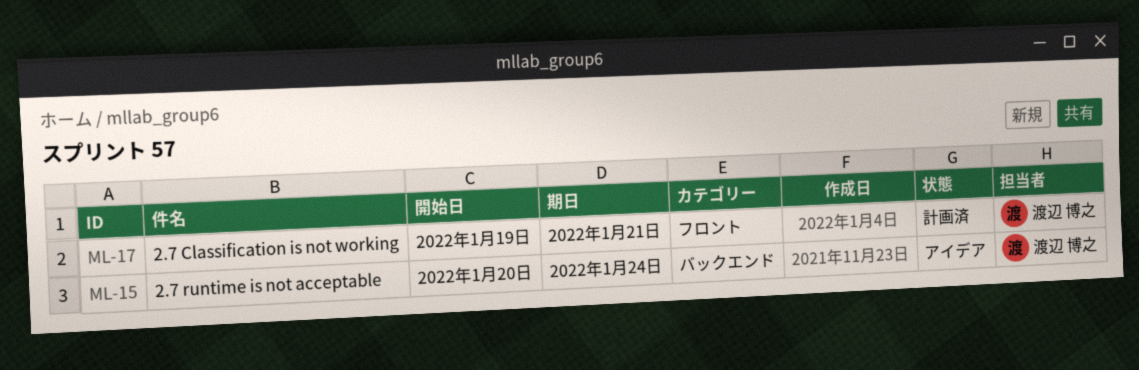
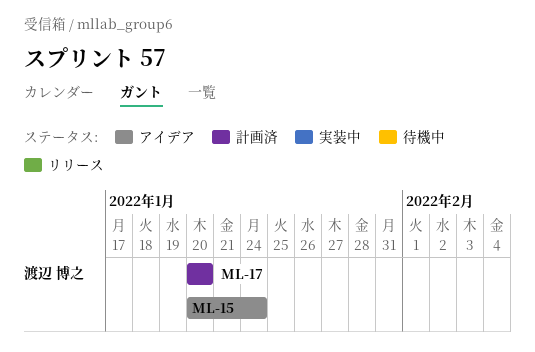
ML-17, start: Jan 19 -> Jan 20
ML-17, due: Jan 21 -> Jan 20

